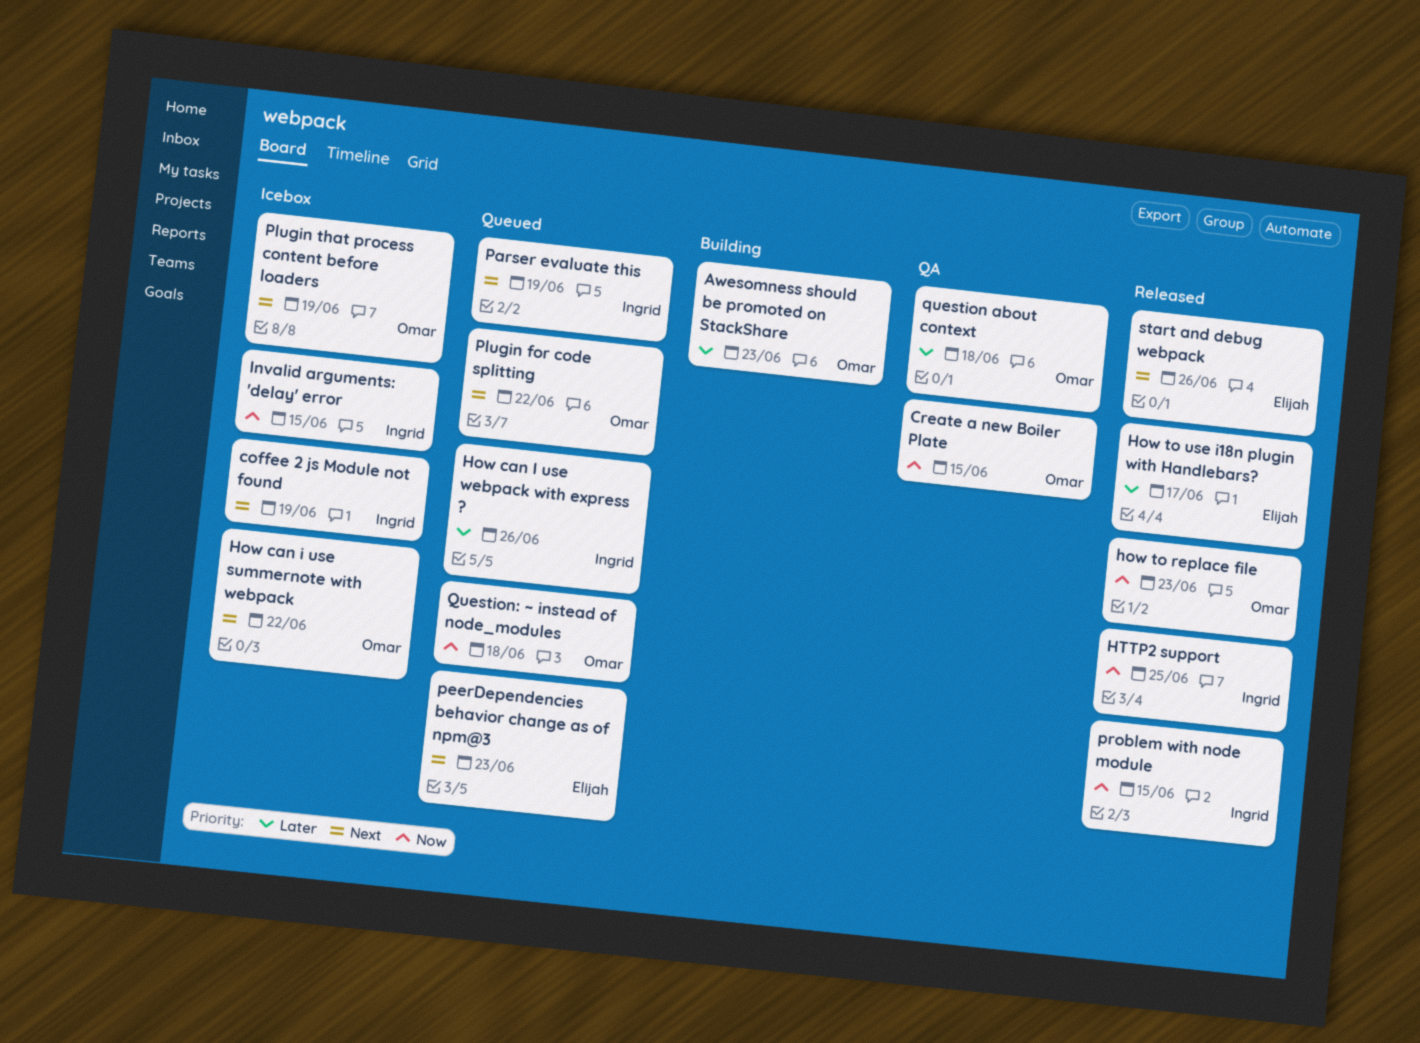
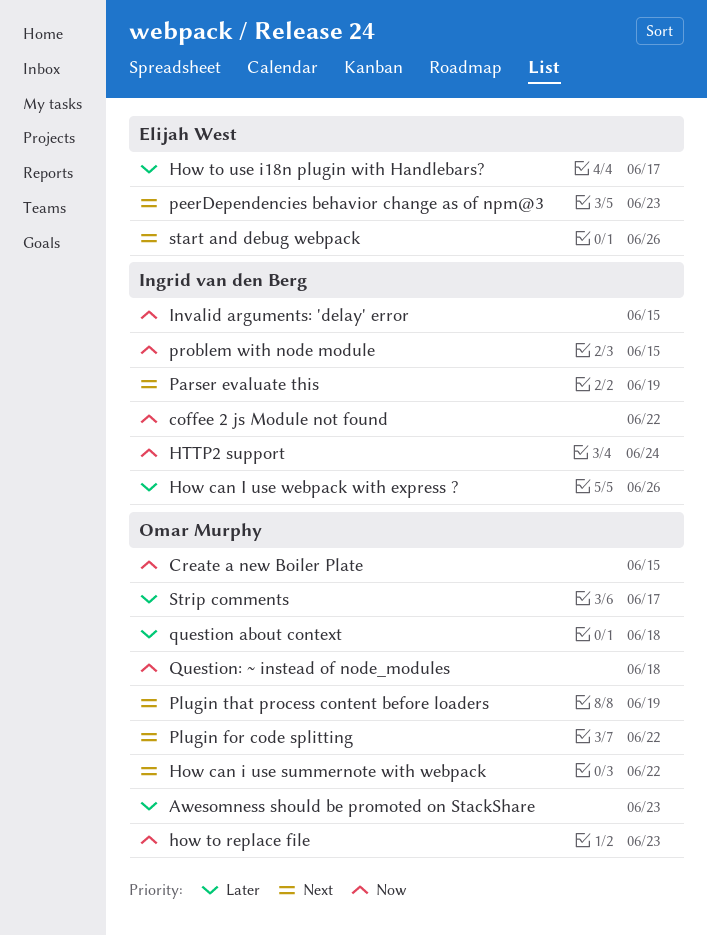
coffee 2 js Module not found, priority: Next -> Now
coffee 2 js Module not found, due: Jun 19 -> Jun 22
HTTP2 support, due: Jun 25 -> Jun 24
Strip comments: none -> present

